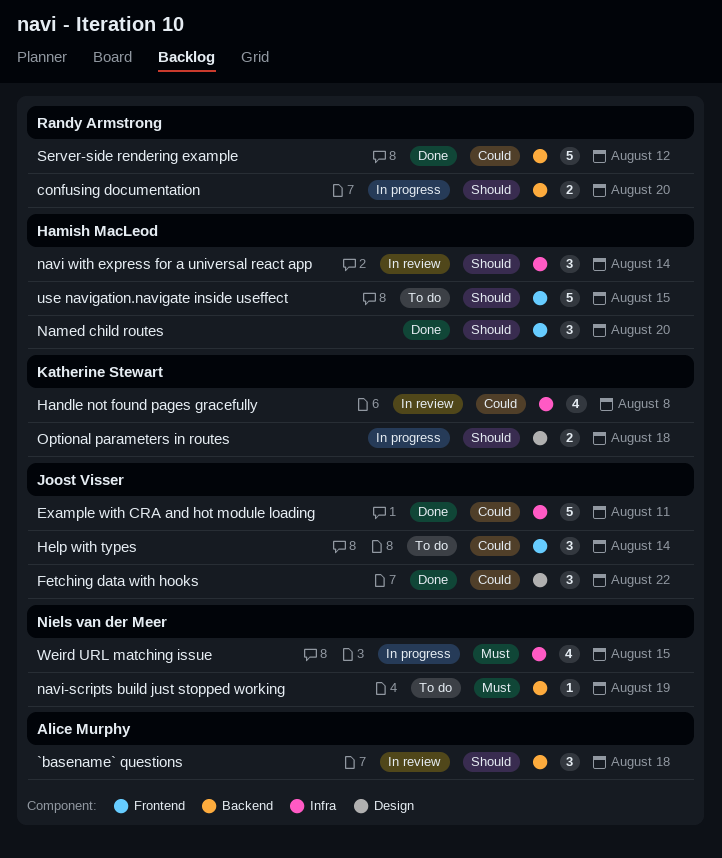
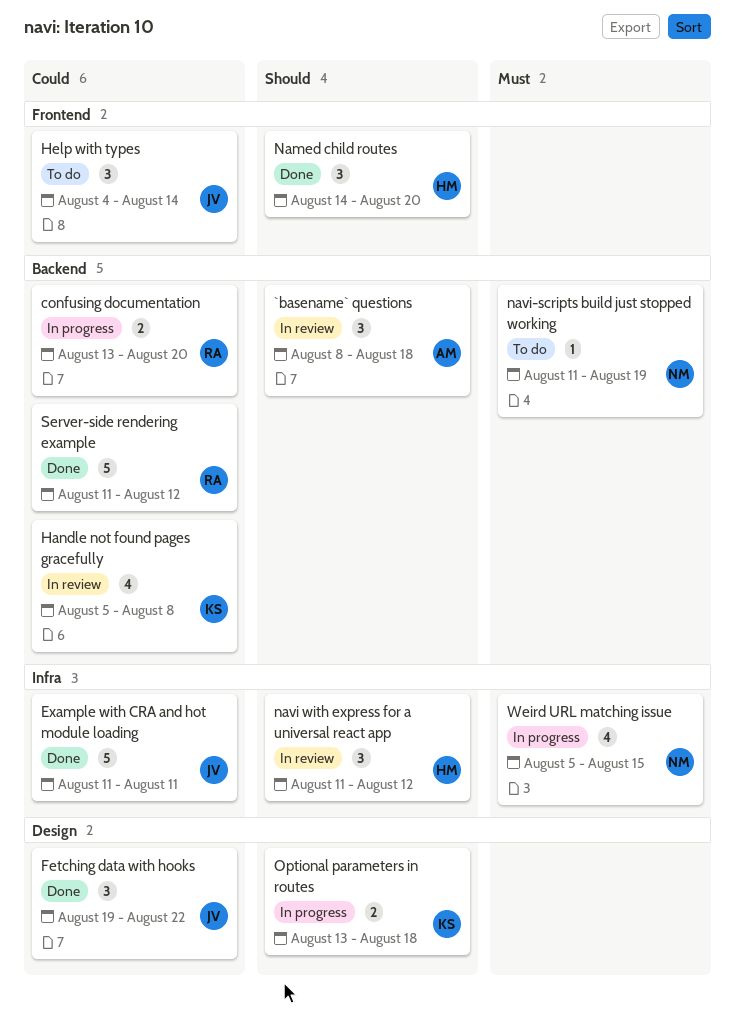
confusing documentation, priority: Should -> Could
Handle not found pages gracefully, label: Infra -> Backend
navi with express for a universal react app, due: Aug 14 -> Aug 12
use navigation.navigate inside useffect: present -> none

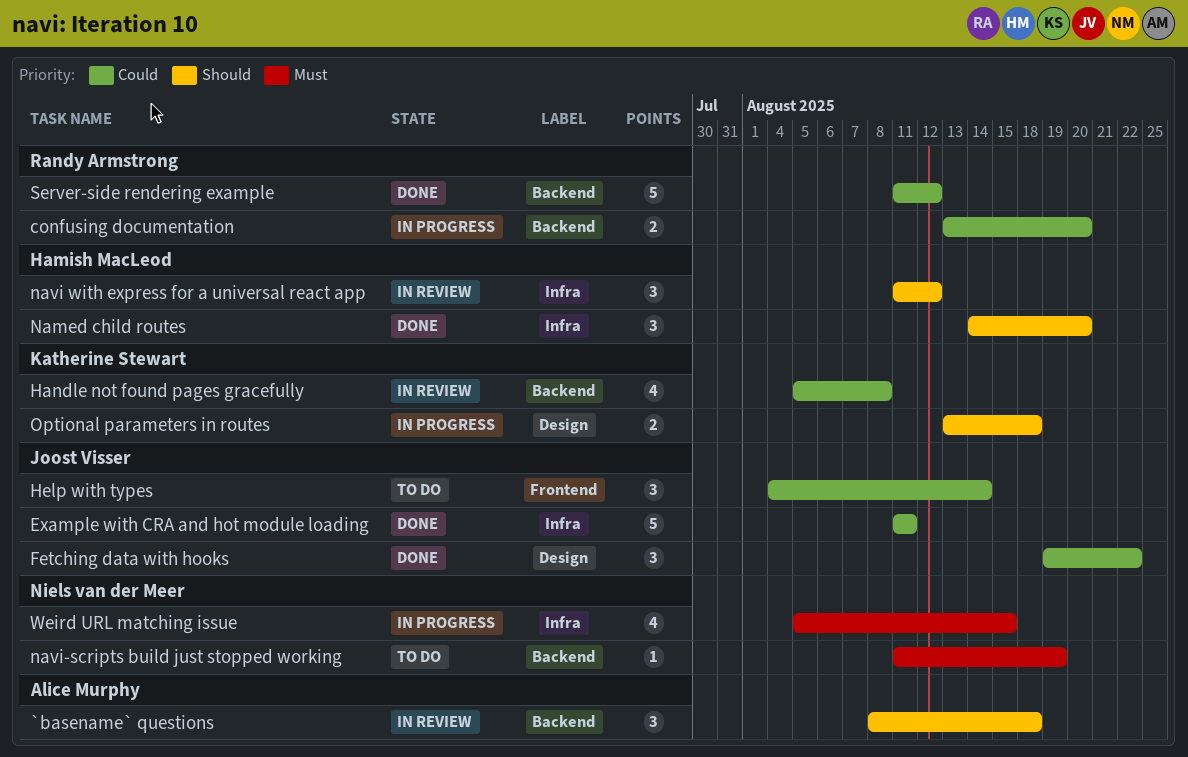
Named child routes, label: Frontend -> Infra

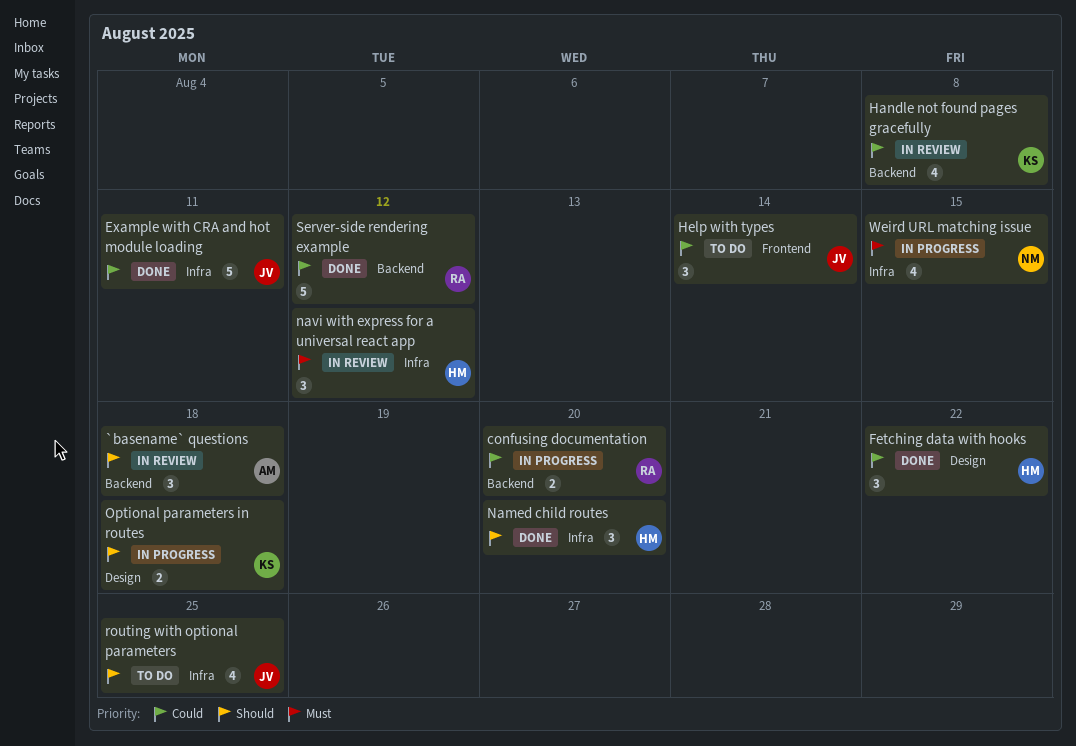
Fetching data with hooks, owner: Joost Visser -> Hamish MacLeod
navi with express for a universal react app, priority: Should -> Must
navi-scripts build just stopped working: present -> none
routing with optional parameters: none -> present

